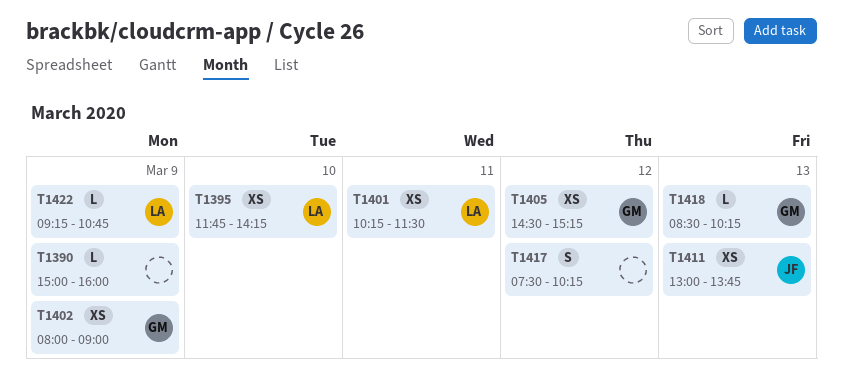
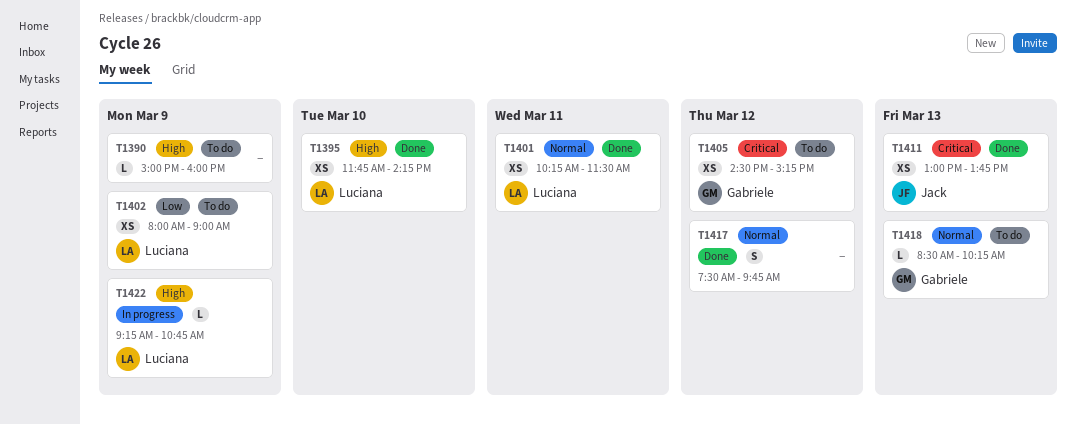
T1402, owner: Gabriele -> Luciana
T1417, ends: 10:15 -> 09:45

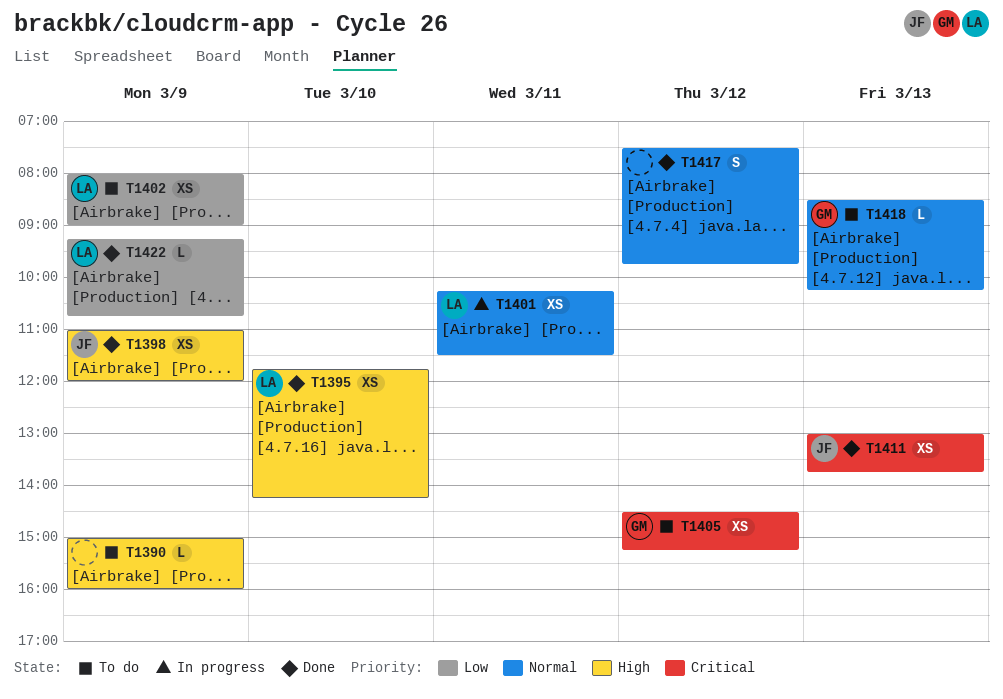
T1398: none -> present
T1401, status: Done -> In progress
T1422, status: In progress -> Done
T1422, priority: High -> Low

